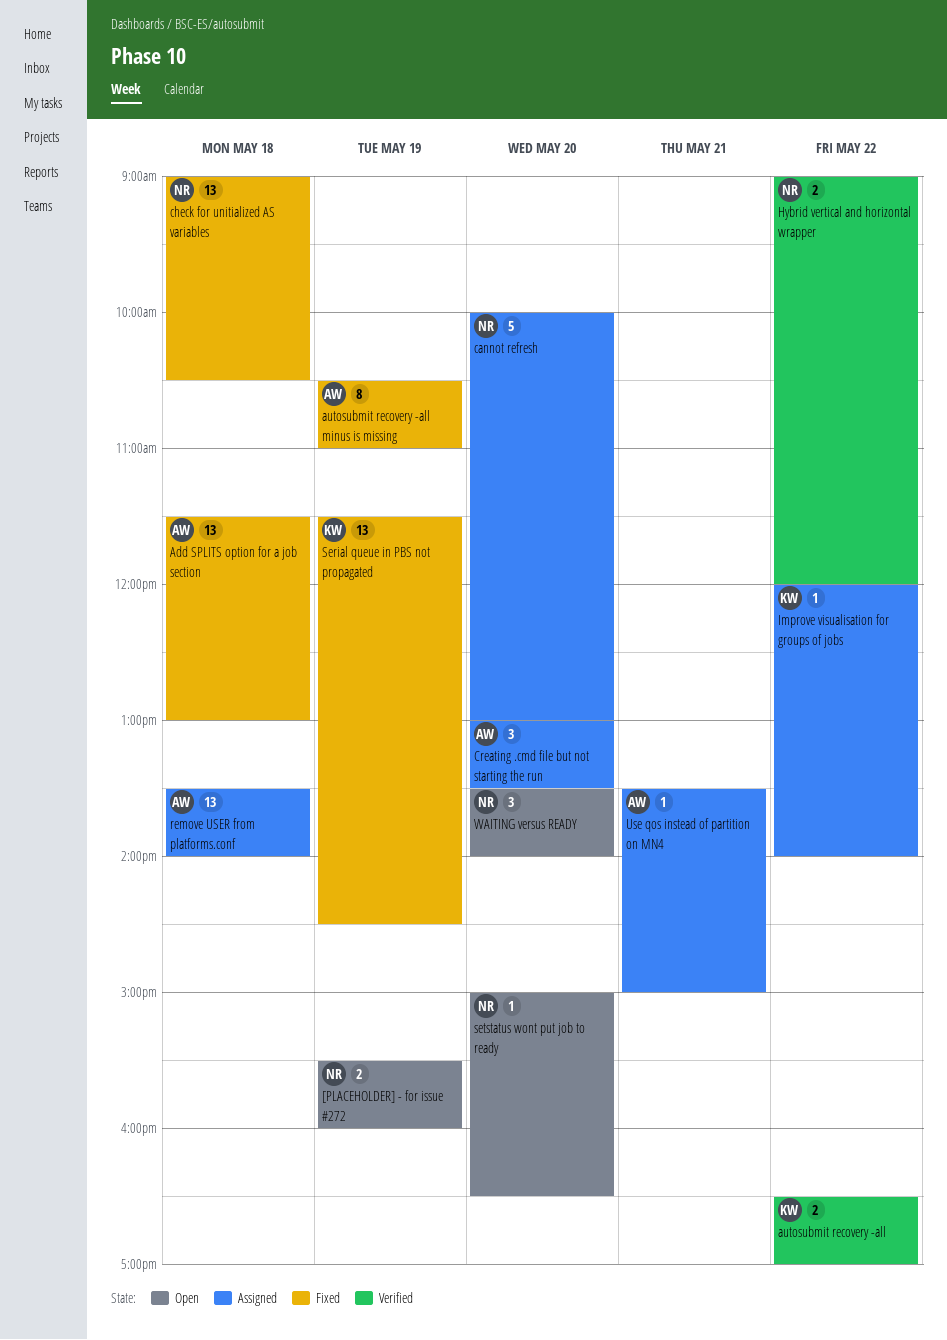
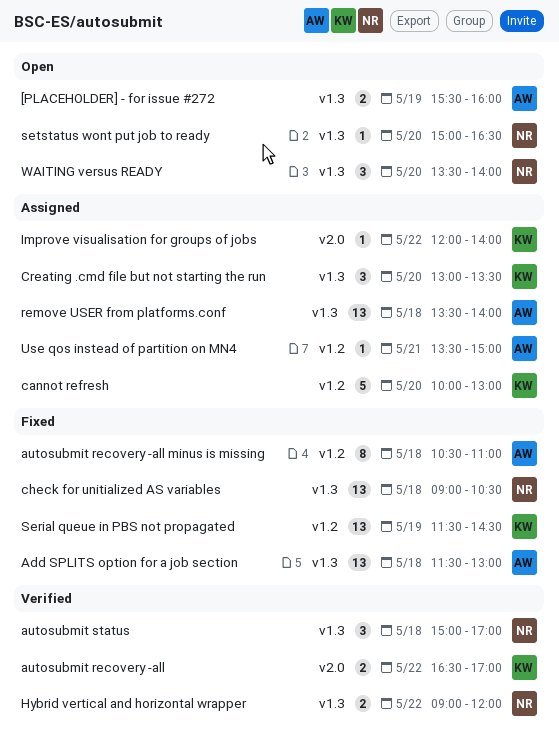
[PLACEHOLDER] - for issue #272, owner: NR -> AW
autosubmit recovery -all minus is missing, day: May 19 -> May 18
autosubmit status: none -> present
cannot refresh, owner: NR -> KW
Creating .cmd file but not starting the run, owner: AW -> KW

